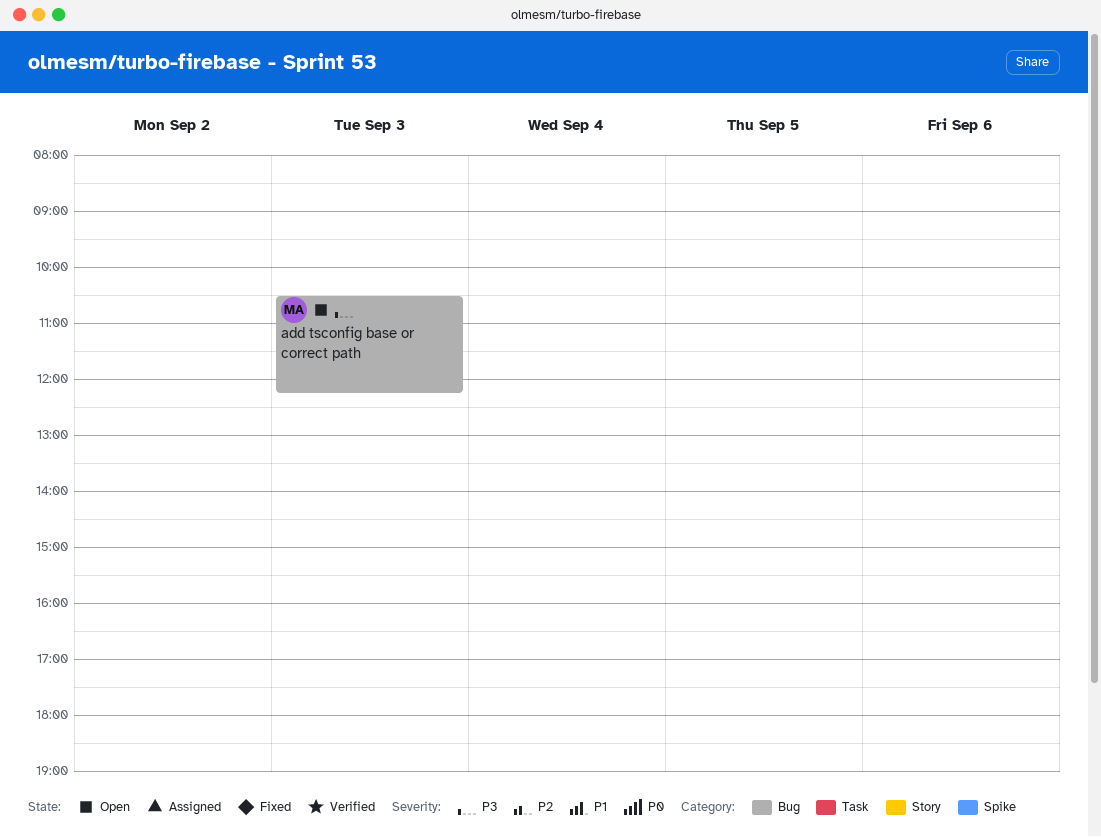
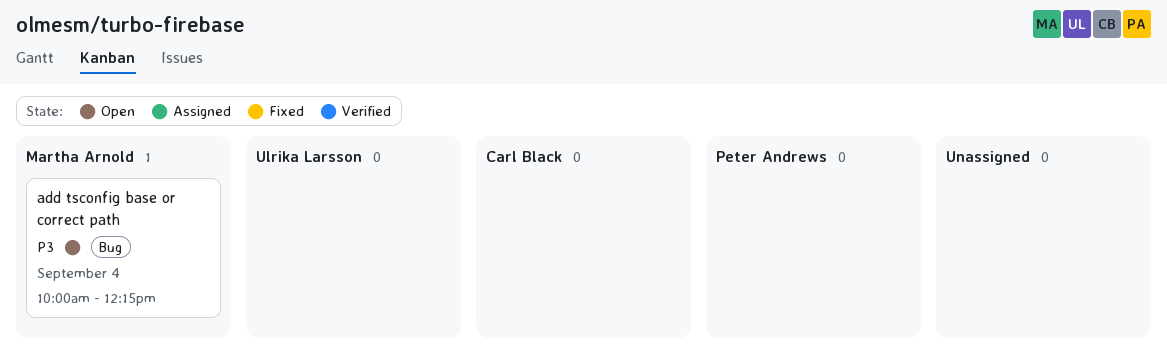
add tsconfig base or correct path, day: Sep 3 -> Sep 4
add tsconfig base or correct path, begins: 10:30 -> 10:00

